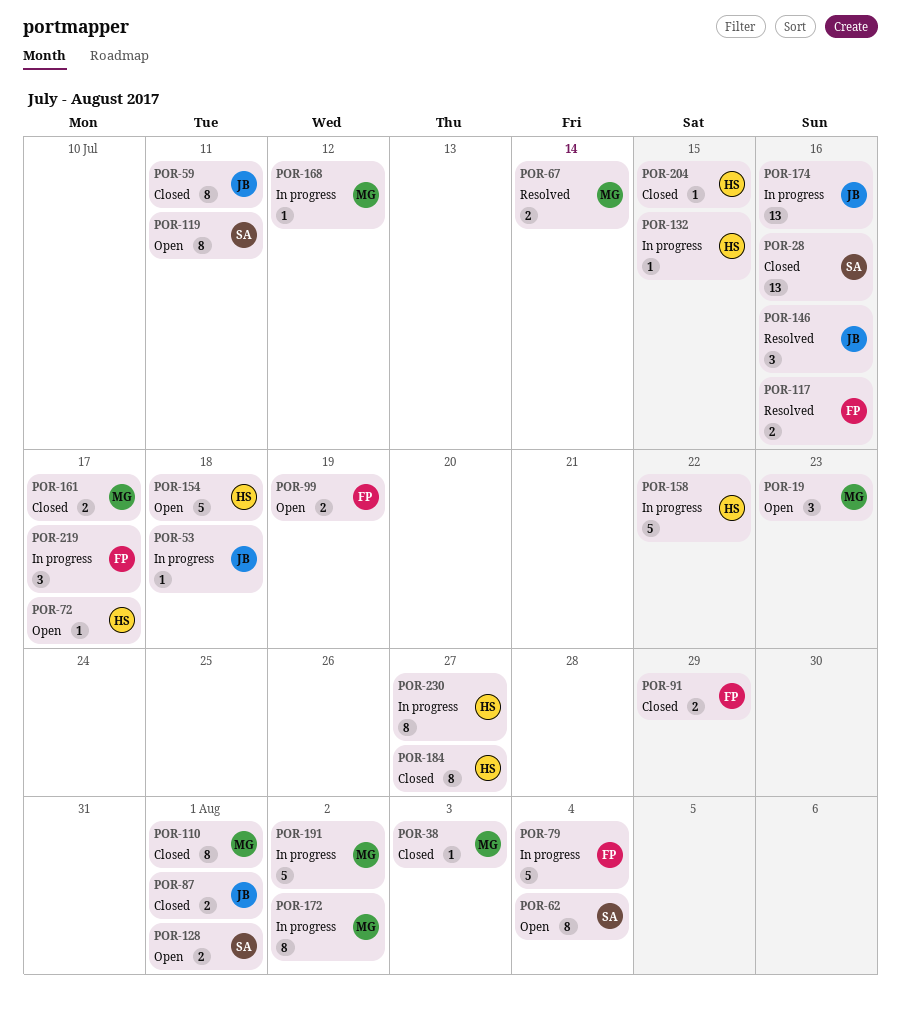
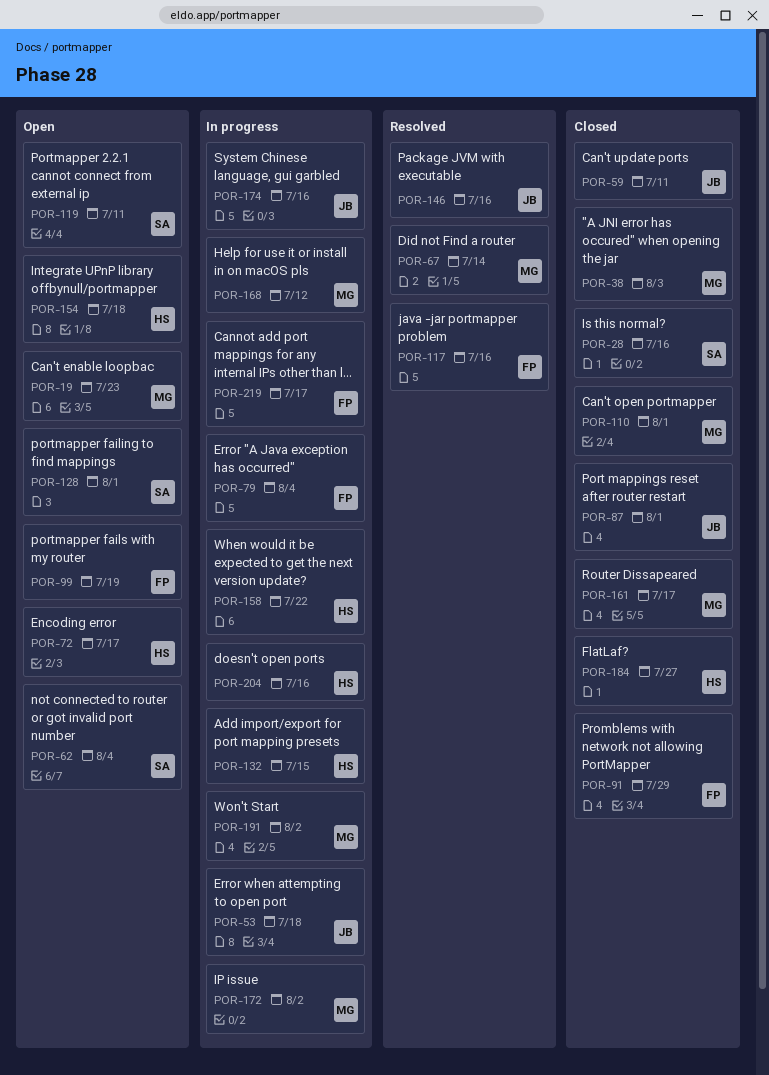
POR-204, status: Closed -> In progress
POR-204, due: Jul 15 -> Jul 16
POR-230: present -> none

